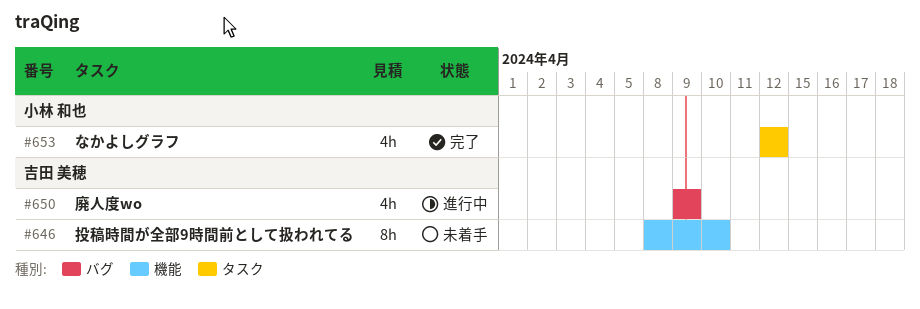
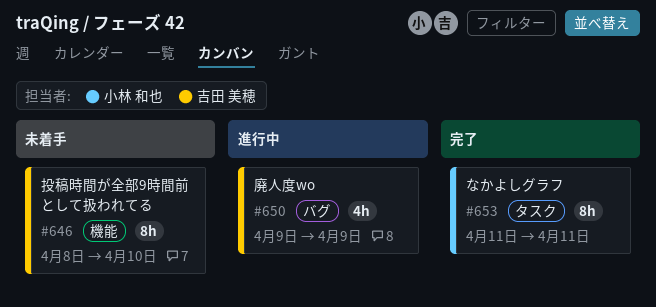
#653, estimate: 4h -> 8h
#653, start: Apr 12 -> Apr 11
#653, due: Apr 12 -> Apr 11

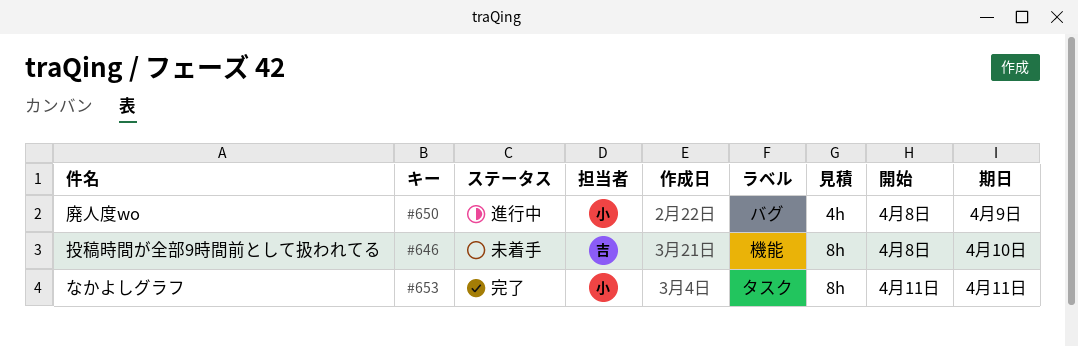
#650, owner: 吉田 美穂 -> 小林 和也
#650, start: Apr 9 -> Apr 8

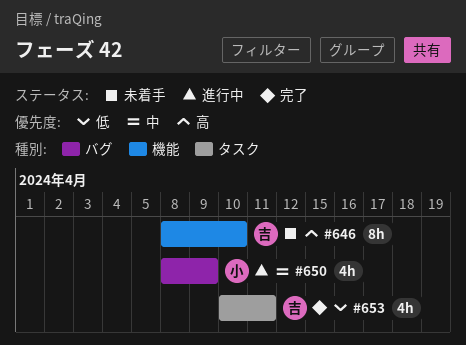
#653, owner: 小 -> 吉
#653, estimate: 8h -> 4h
#653, start: Apr 11 -> Apr 10

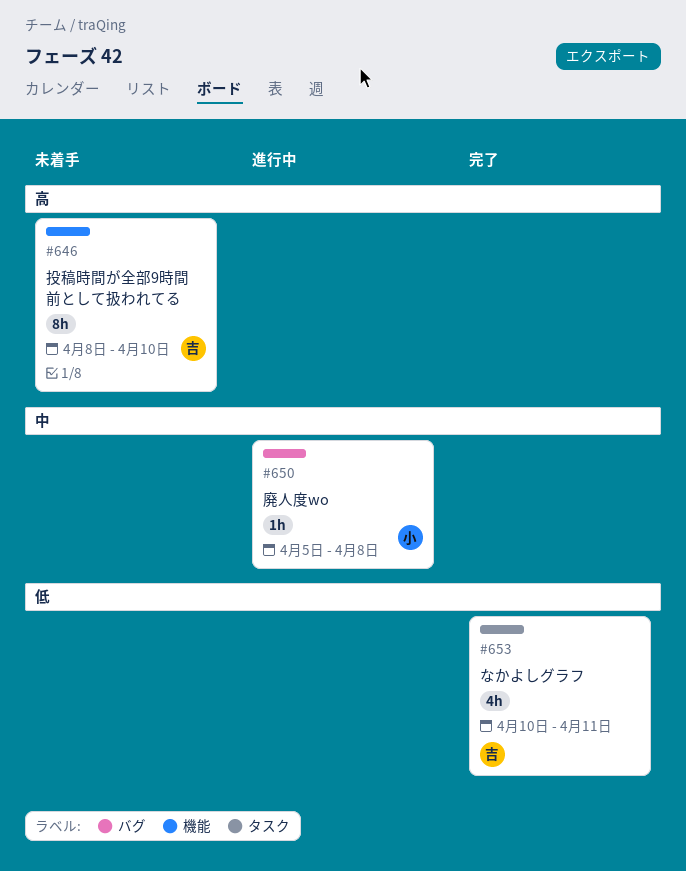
#650, estimate: 4h -> 1h
#650, start: Apr 8 -> Apr 5
#650, due: Apr 9 -> Apr 8

